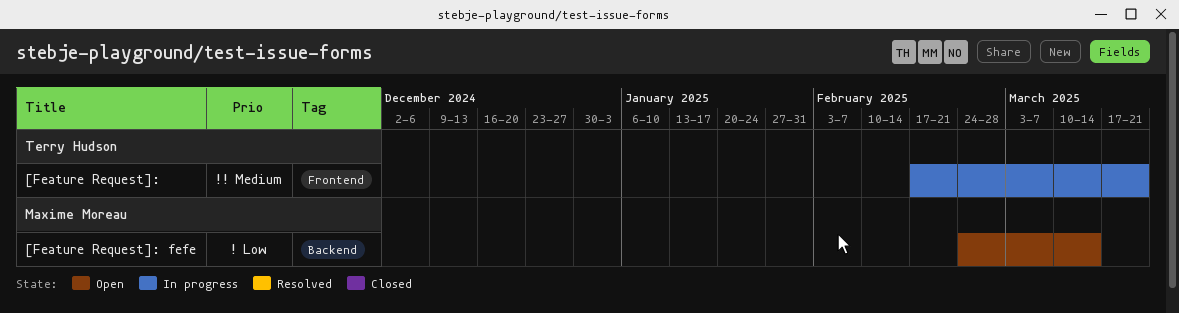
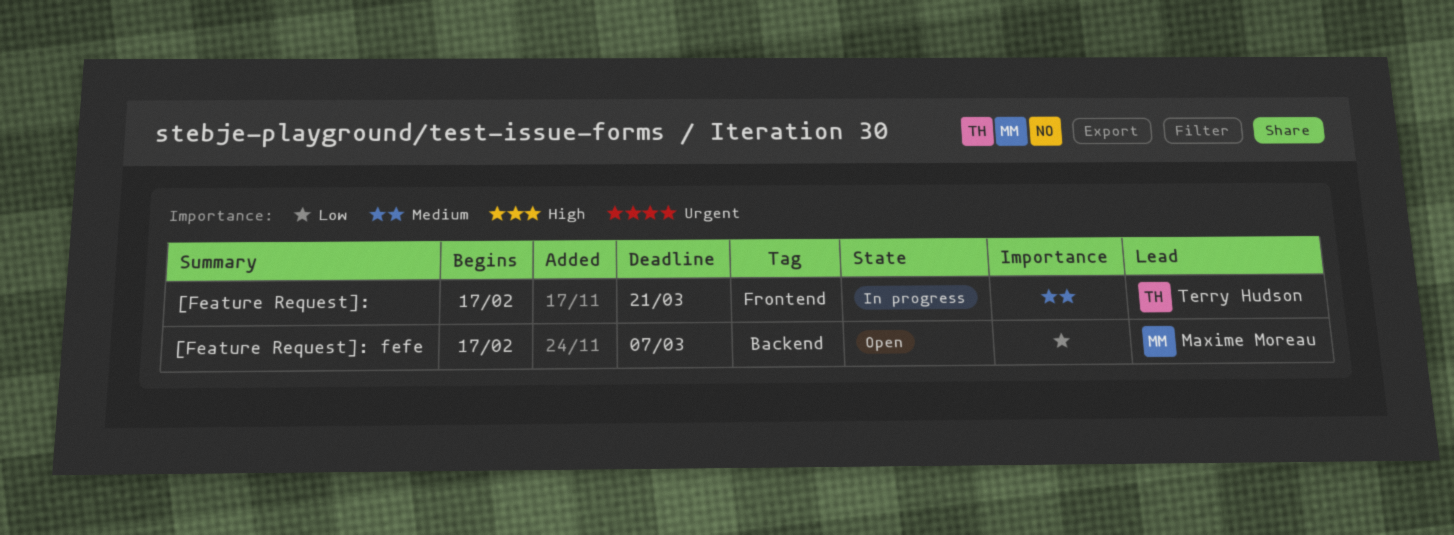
[Feature Request]: fefe, start: Feb 24 -> Feb 17
[Feature Request]: fefe, due: Mar 14 -> Mar 7

